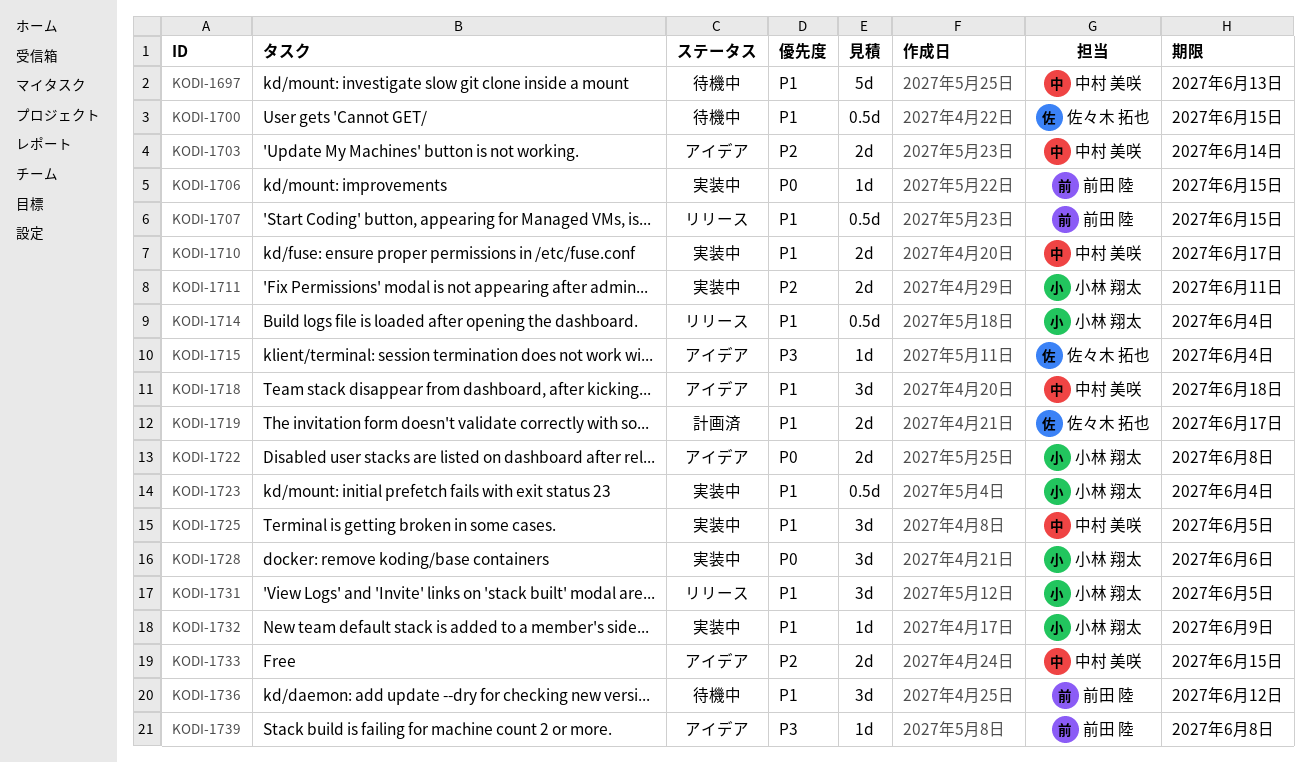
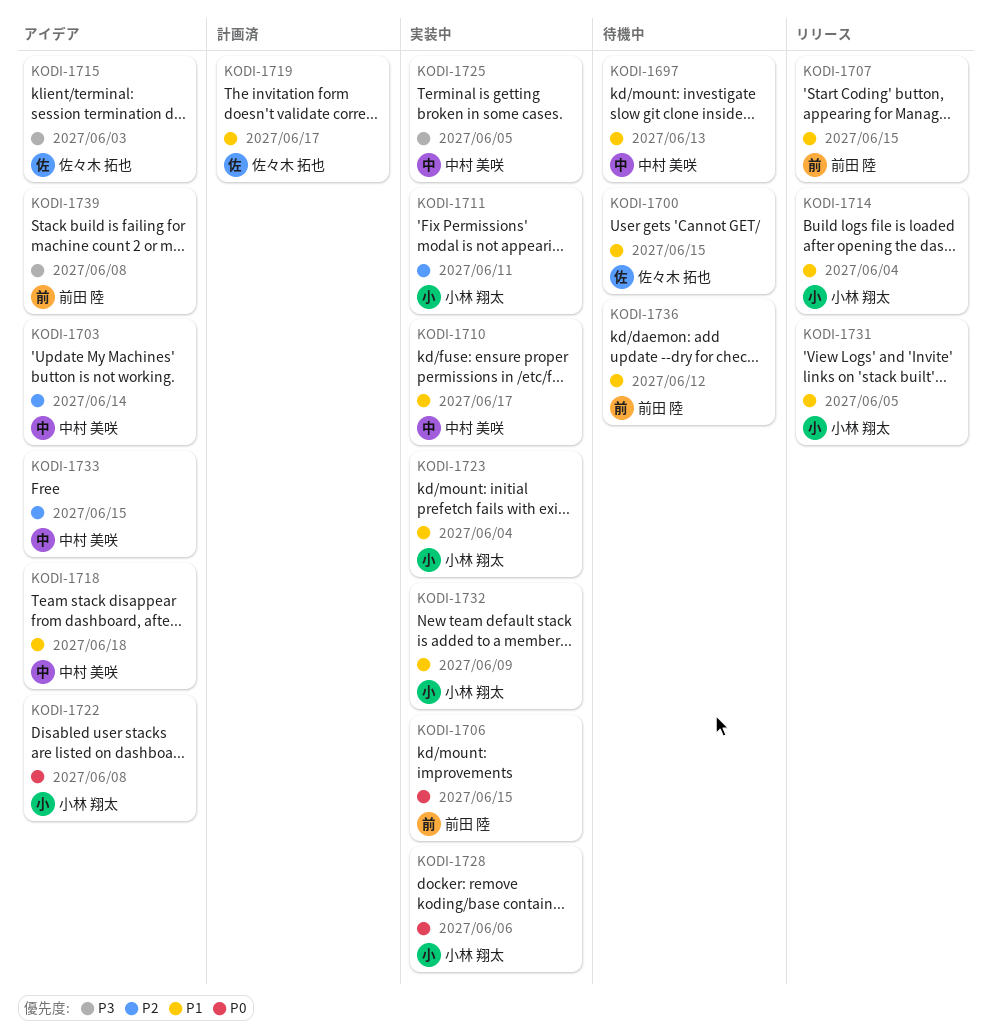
KODI-1715, due: Jun 4 -> Jun 3
KODI-1725, priority: P1 -> P3

